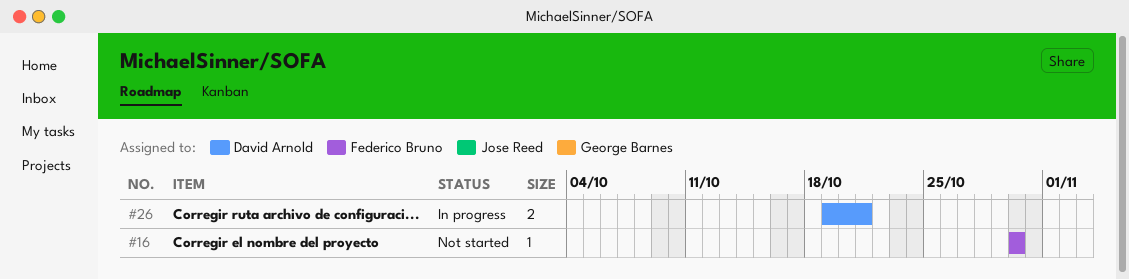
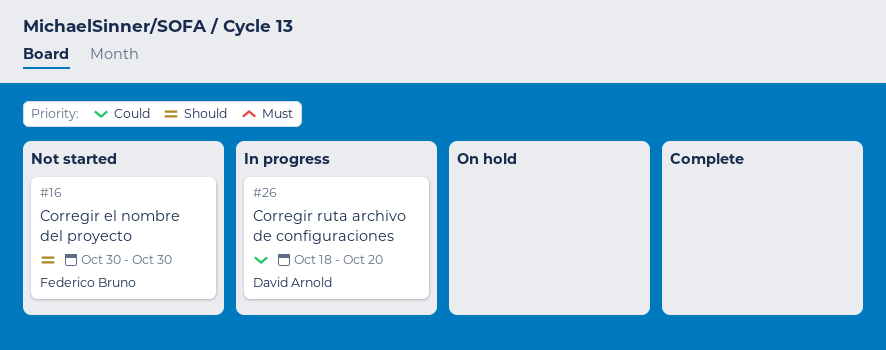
#26, start: Oct 19 -> Oct 18
#26, due: Oct 21 -> Oct 20

